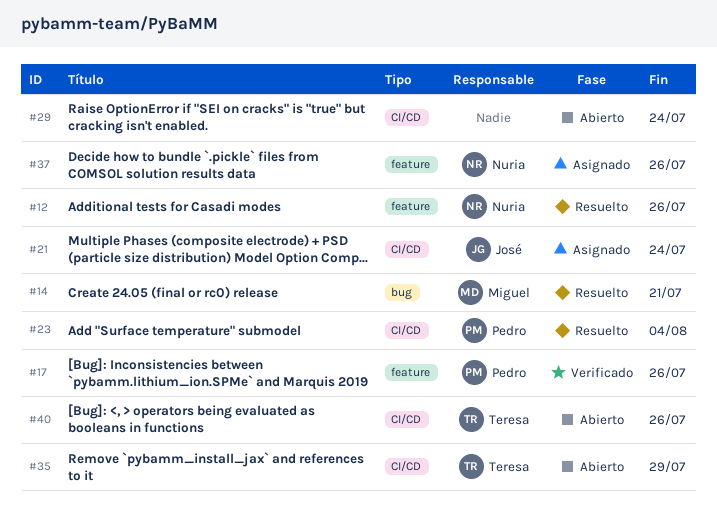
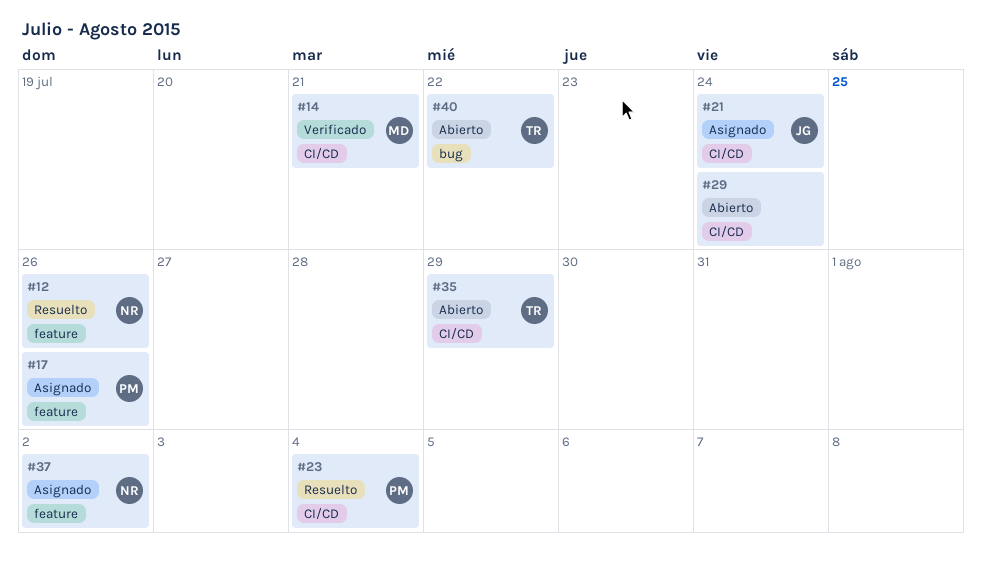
#14, status: Resuelto -> Verificado
#14, label: bug -> CI/CD
#17, status: Verificado -> Asignado
#37, due: Jul 26 -> Aug 2
#40, label: CI/CD -> bug
#40, due: Jul 26 -> Jul 22

